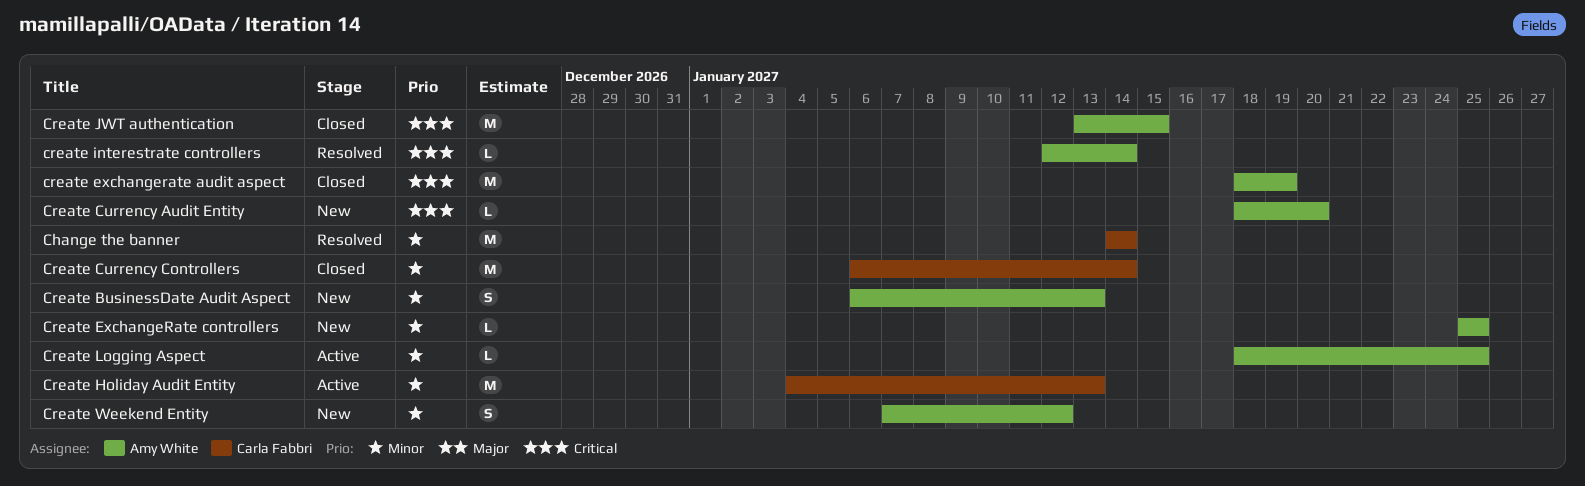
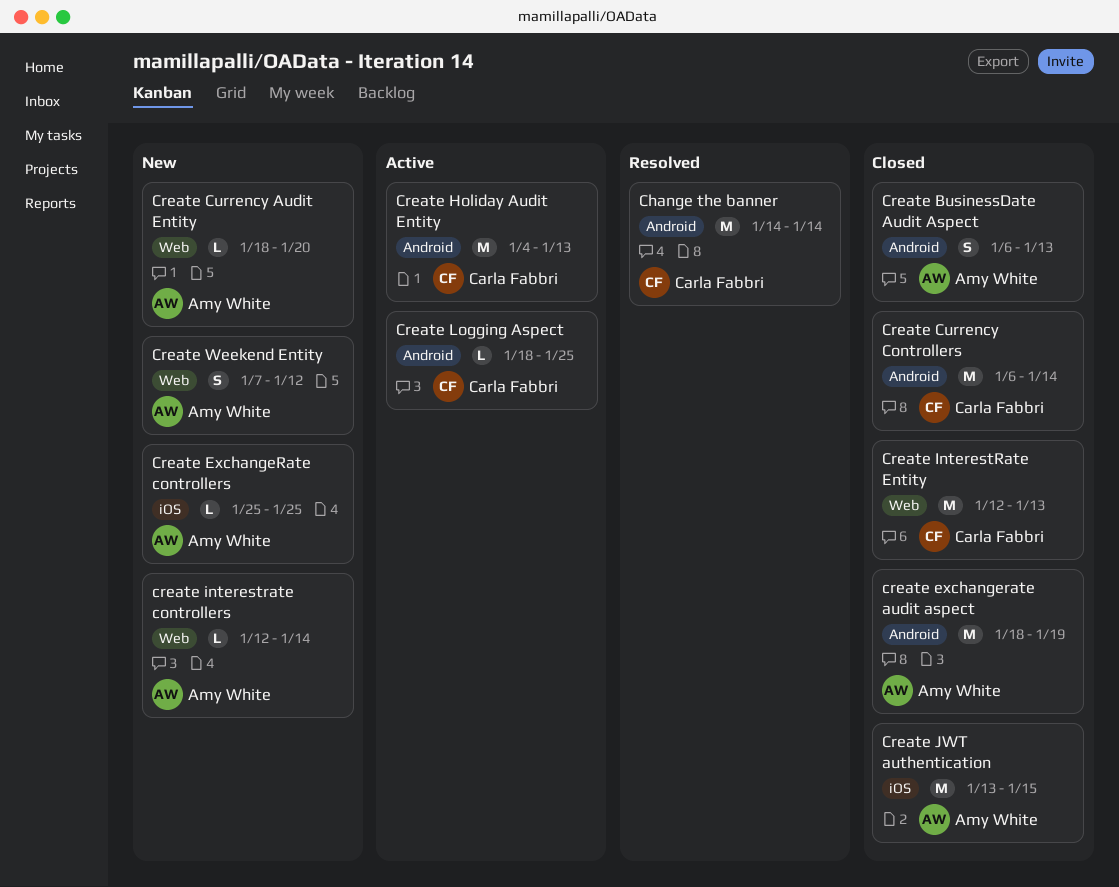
Create BusinessDate Audit Aspect, status: New -> Closed
create interestrate controllers, status: Resolved -> New
Create InterestRate Entity: none -> present
Create Logging Aspect, owner: Amy White -> Carla Fabbri

